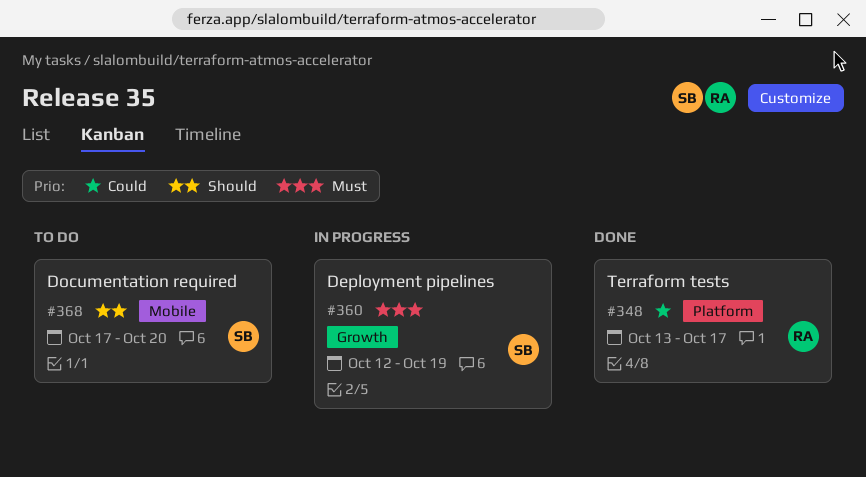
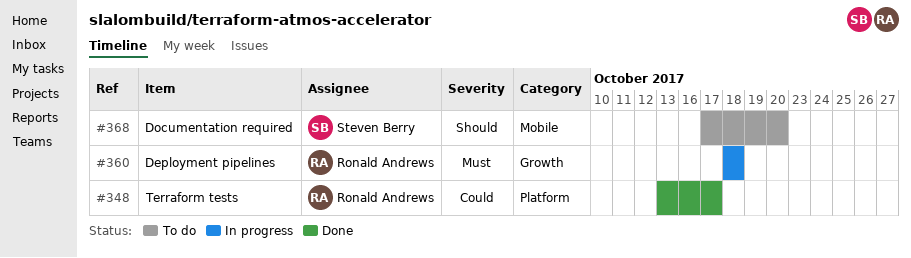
#360, owner: Steven Berry -> Ronald Andrews
#360, start: Oct 12 -> Oct 18
#360, due: Oct 19 -> Oct 18

